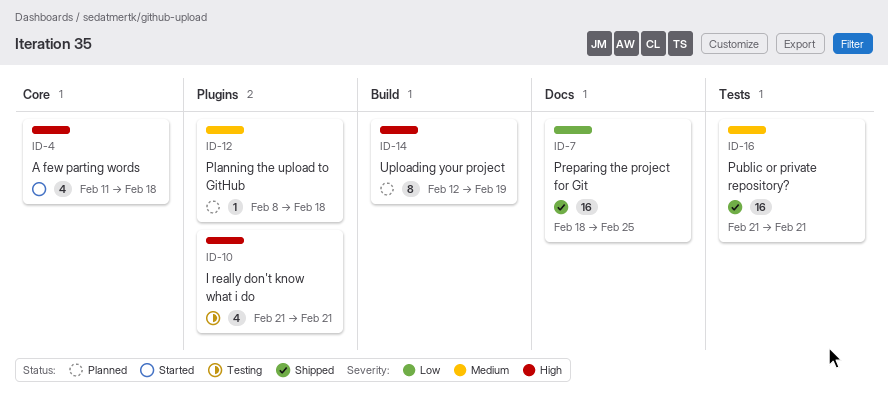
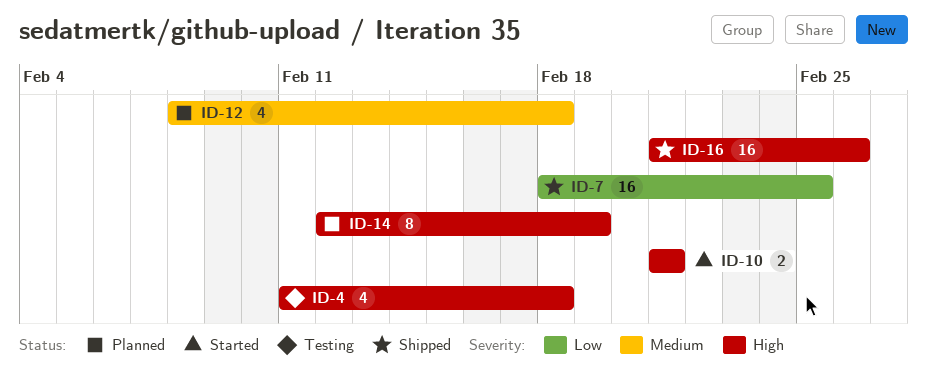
ID-4, status: Started -> Testing
ID-10, status: Testing -> Started
ID-10, estimate: 4 -> 2
ID-12, estimate: 1 -> 4
ID-16, priority: Medium -> High
ID-16, due: Feb 21 -> Feb 26

